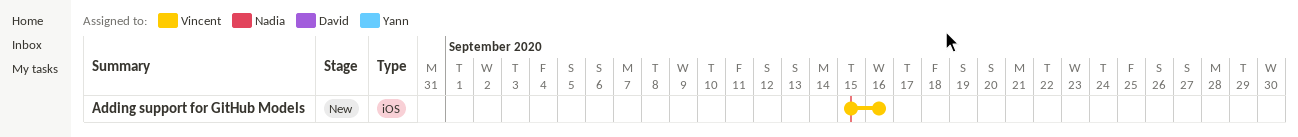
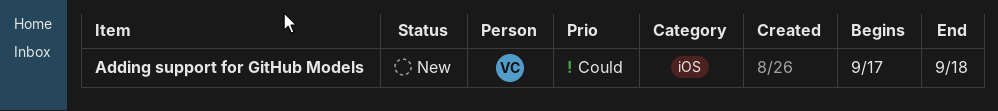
Adding support for GitHub Models, start: Sep 15 -> Sep 17
Adding support for GitHub Models, due: Sep 16 -> Sep 18

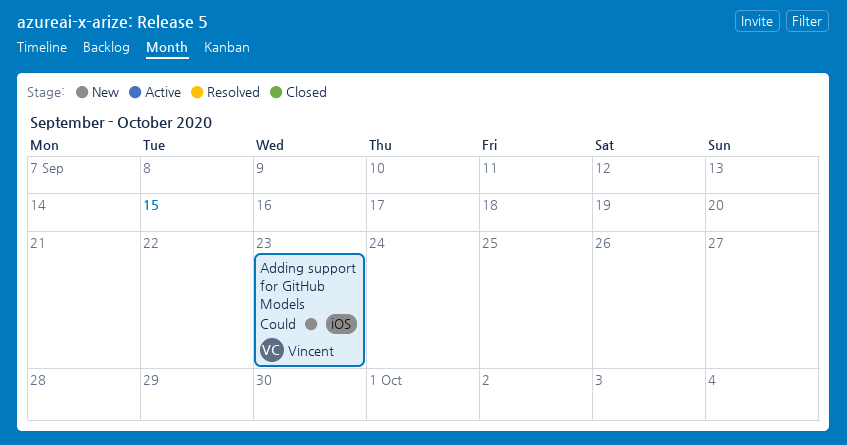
Adding support for GitHub Models, due: Sep 18 -> Sep 23

